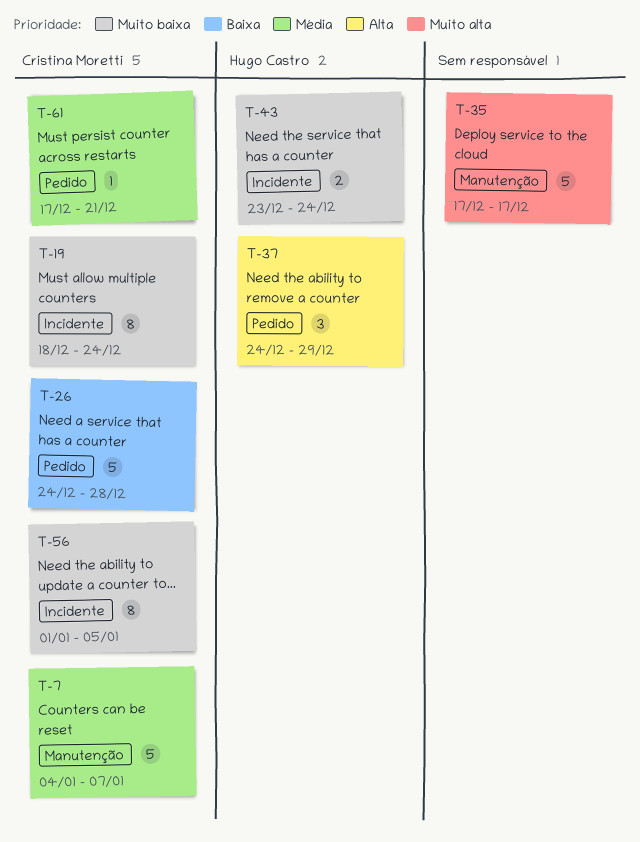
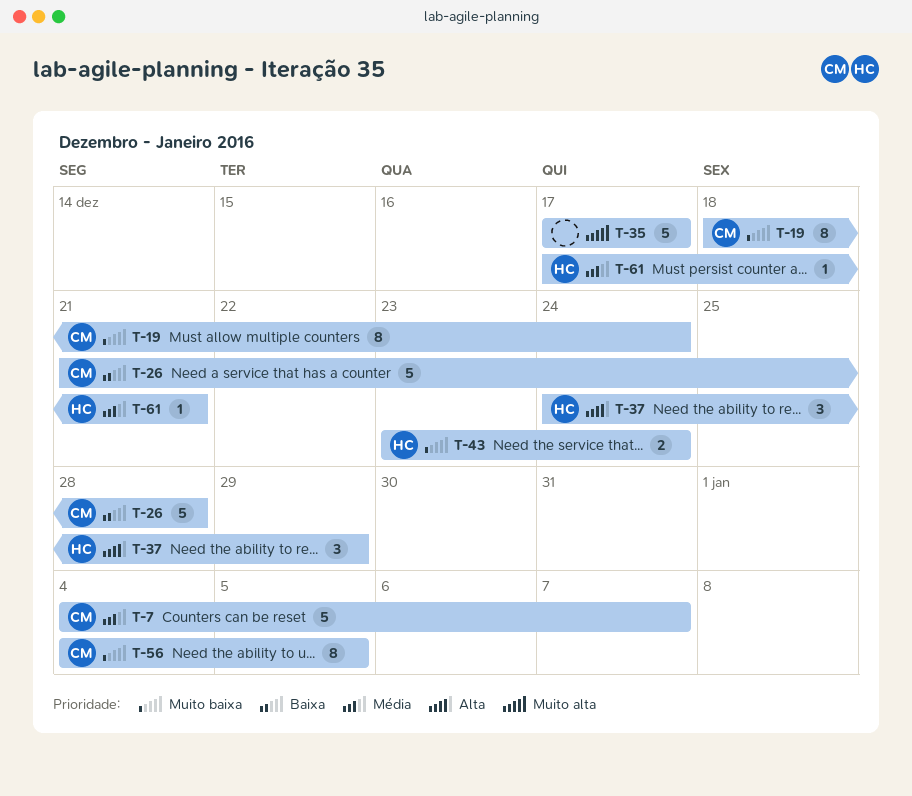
T-26, start: Dec 24 -> Dec 21
T-56, start: Jan 1 -> Jan 4
T-61, owner: Cristina Moretti -> Hugo Castro

